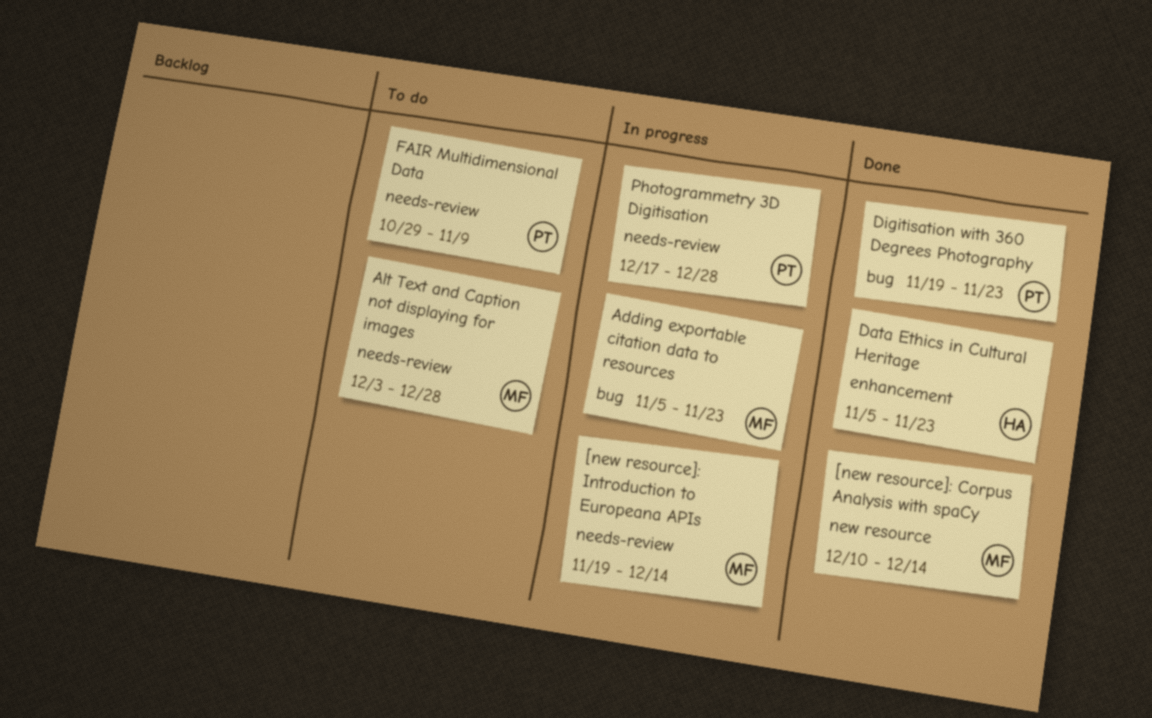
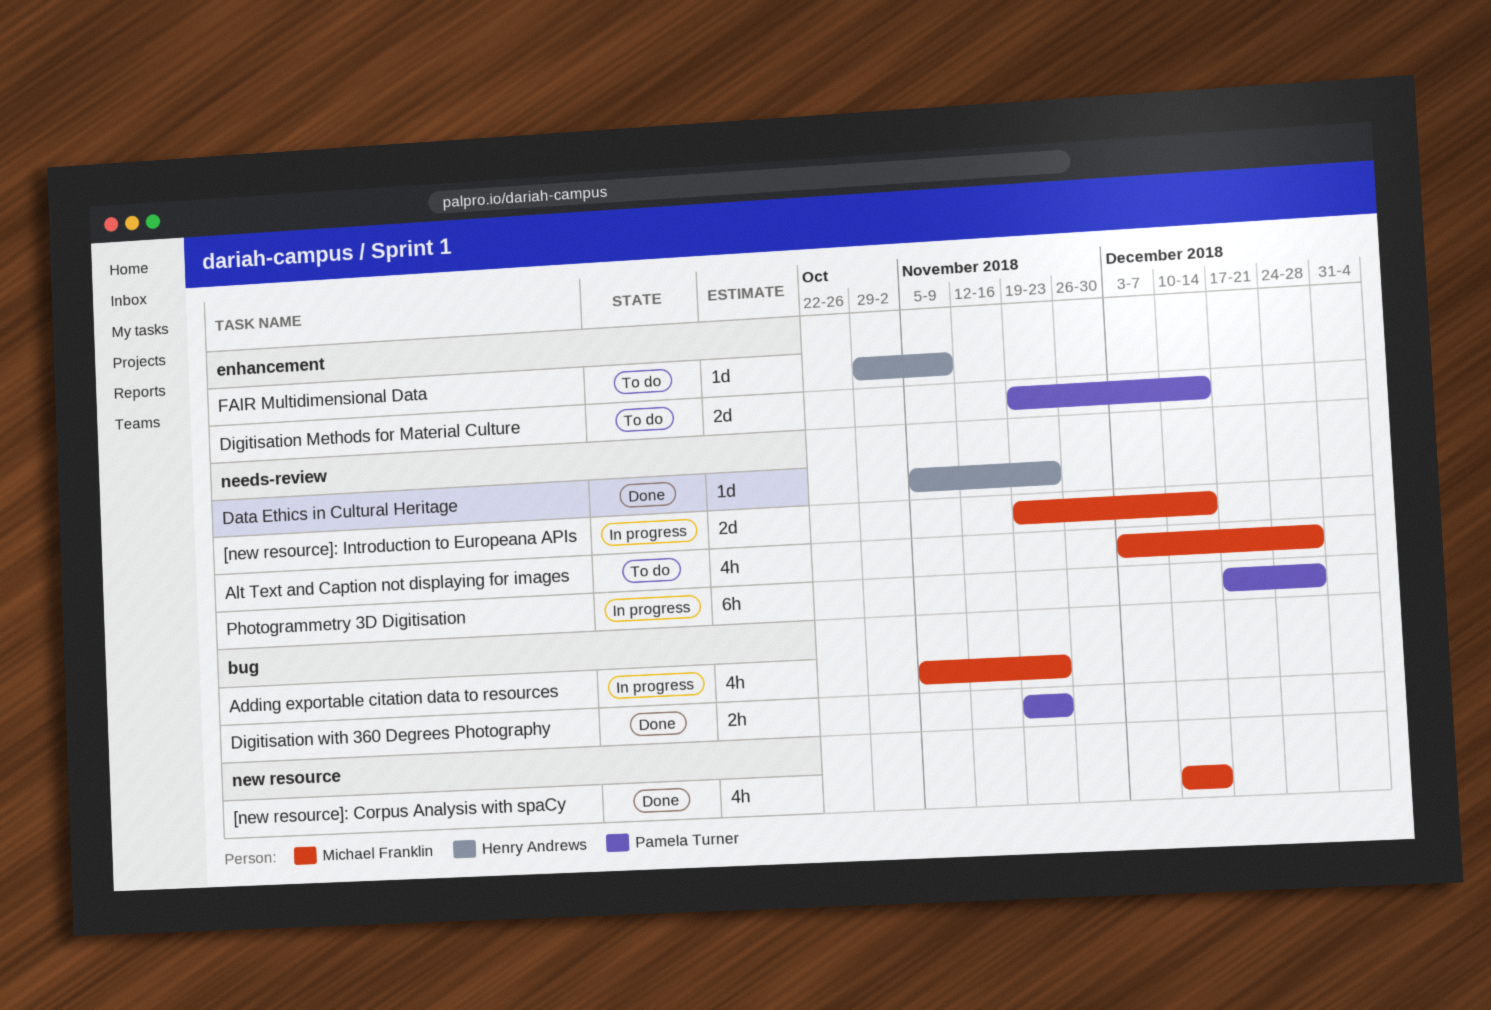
Data Ethics in Cultural Heritage, label: enhancement -> needs-review
Digitisation Methods for Material Culture: none -> present
FAIR Multidimensional Data, owner: Pamela Turner -> Henry Andrews
FAIR Multidimensional Data, label: needs-review -> enhancement

